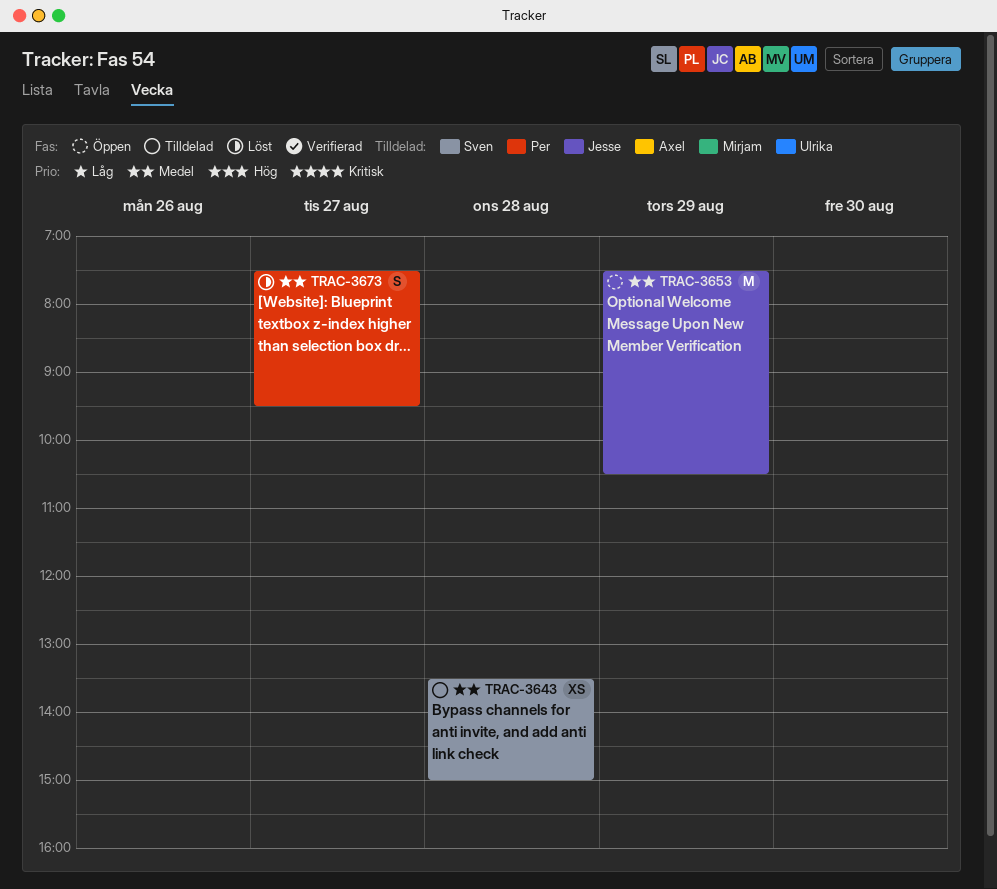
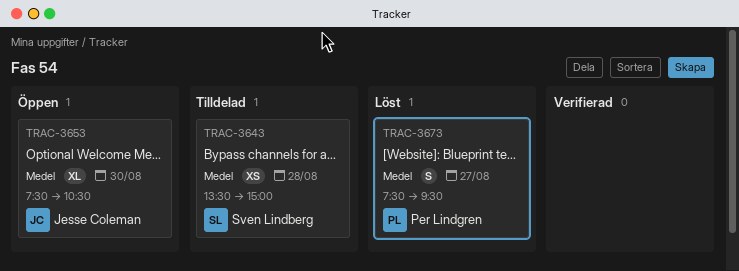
TRAC-3653, estimate: M -> XL
TRAC-3653, day: Aug 29 -> Aug 30

